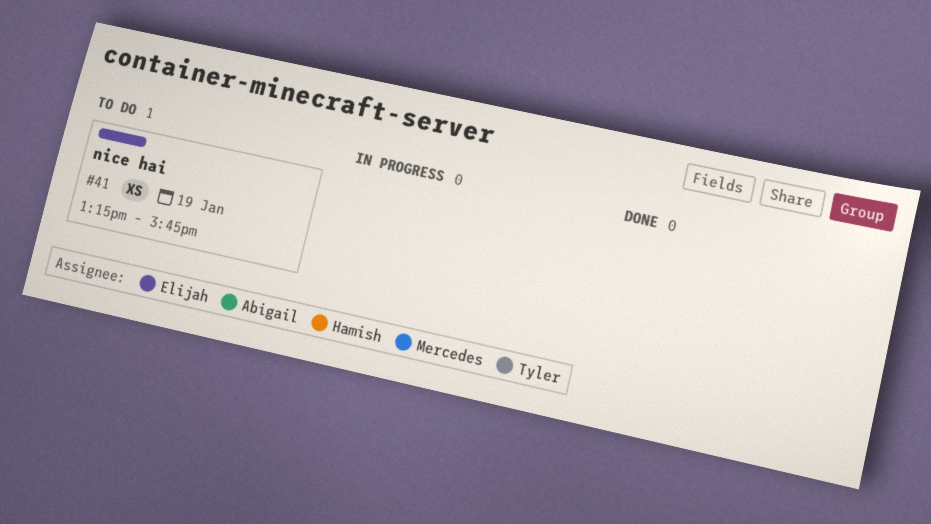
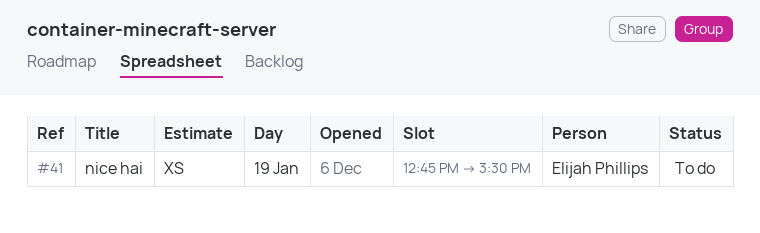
#41, begins: 13:15 -> 12:45
#41, ends: 15:45 -> 15:30

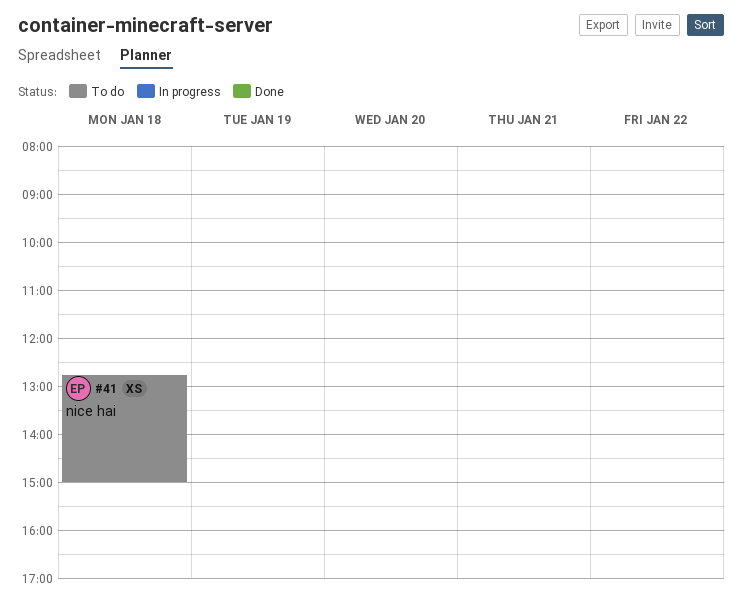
#41, day: Jan 19 -> Jan 18
#41, ends: 15:30 -> 15:00

